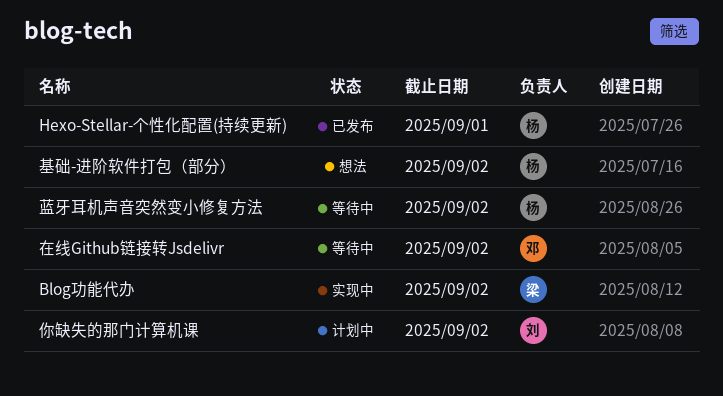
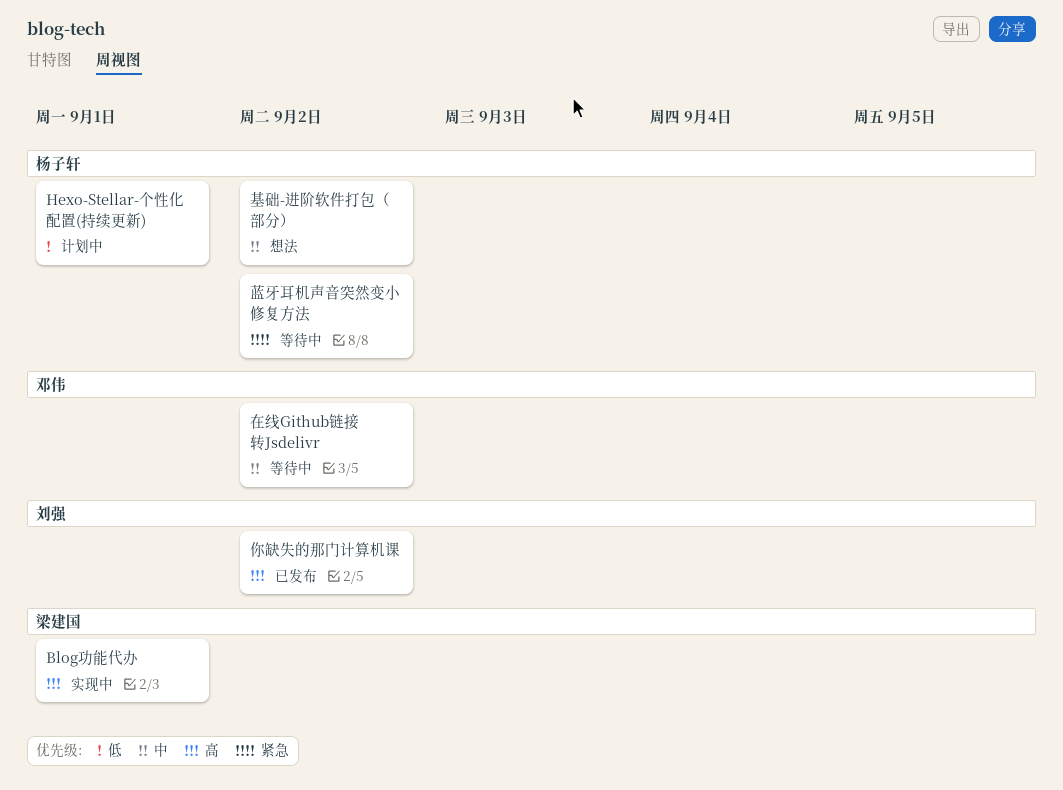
Blog功能代办, due: Sep 2 -> Sep 1
Hexo-Stellar-个性化配置(持续更新), status: 已发布 -> 计划中
你缺失的那门计算机课, status: 计划中 -> 已发布

